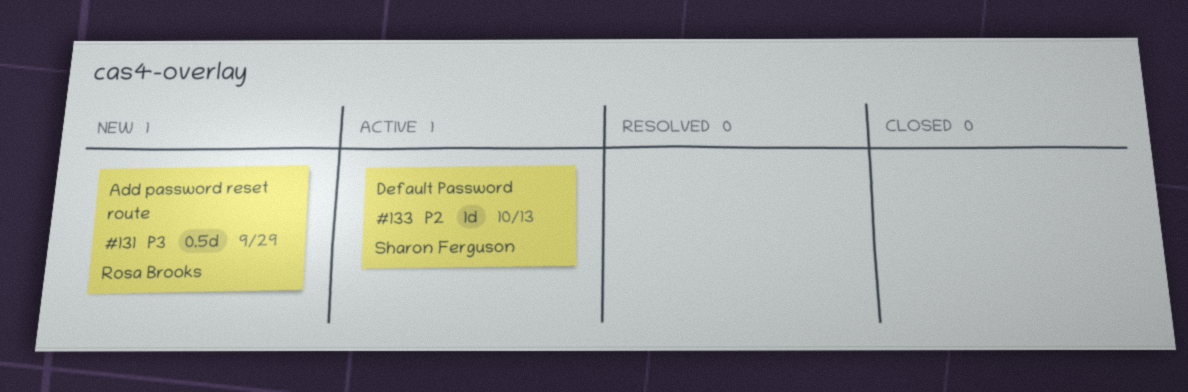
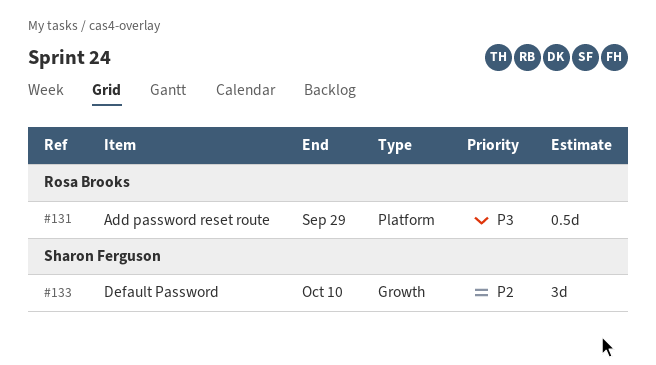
#133, estimate: 1d -> 3d
#133, due: Oct 13 -> Oct 10

